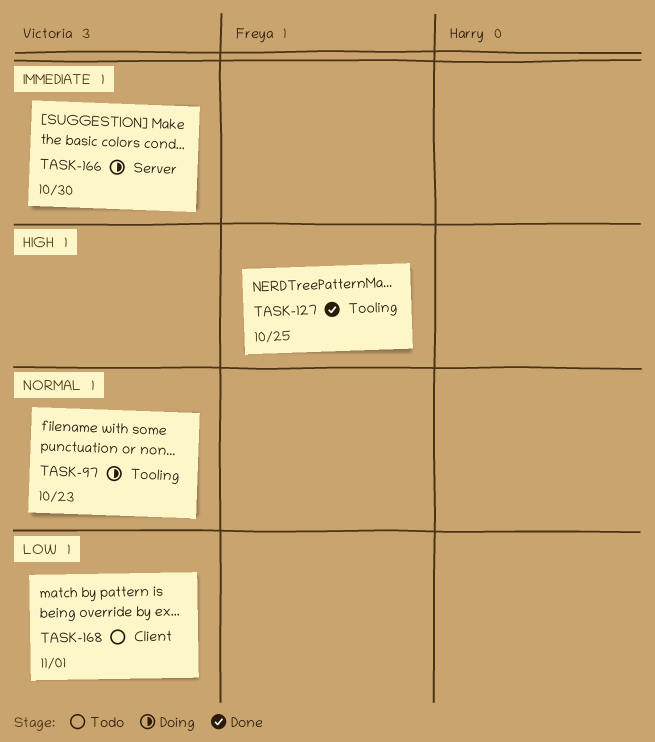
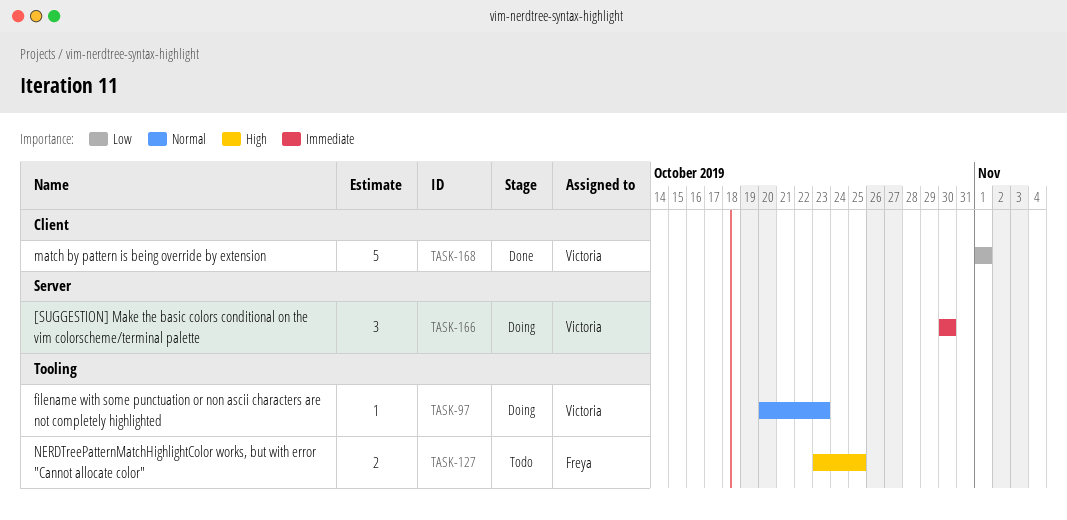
TASK-127, status: Done -> Todo
TASK-168, status: Todo -> Done

